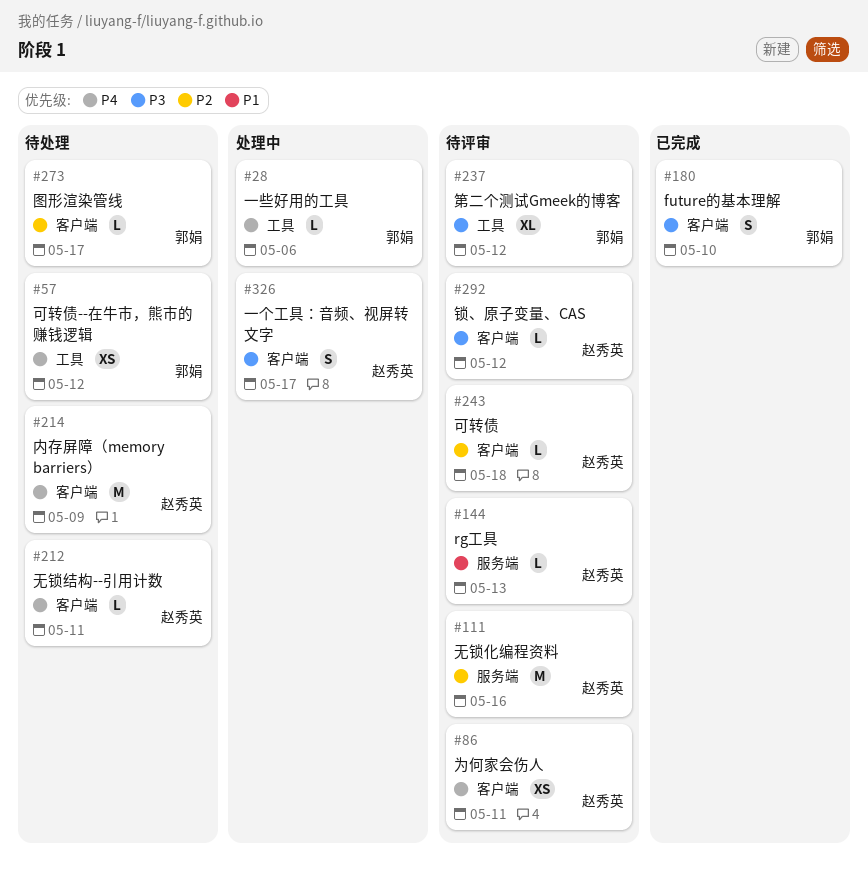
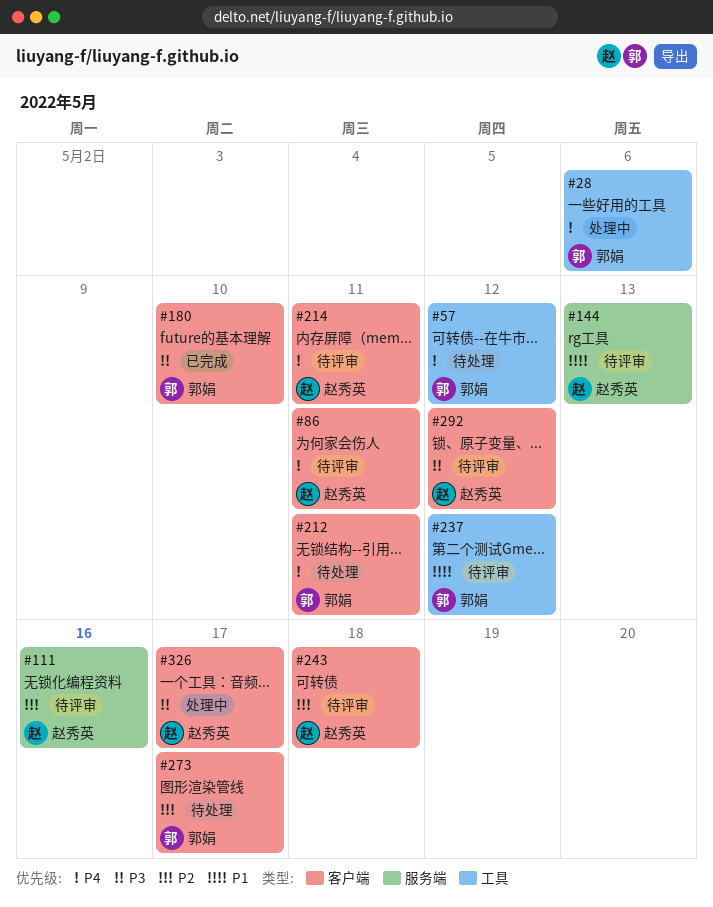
#212, owner: 赵秀英 -> 郭娟
#214, status: 待处理 -> 待评审
#214, due: May 9 -> May 11
#237, priority: P3 -> P1

